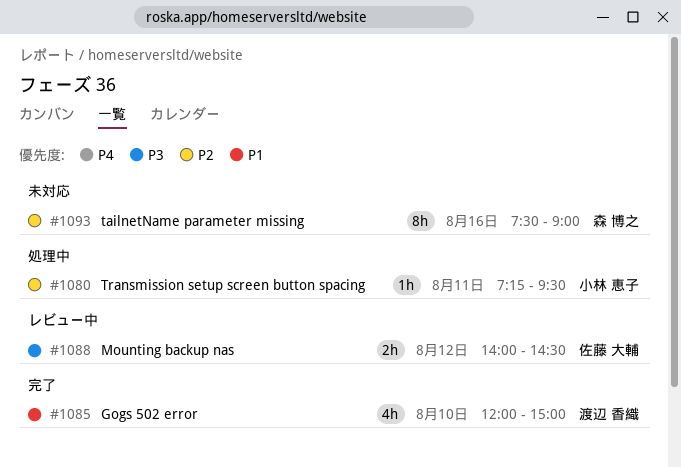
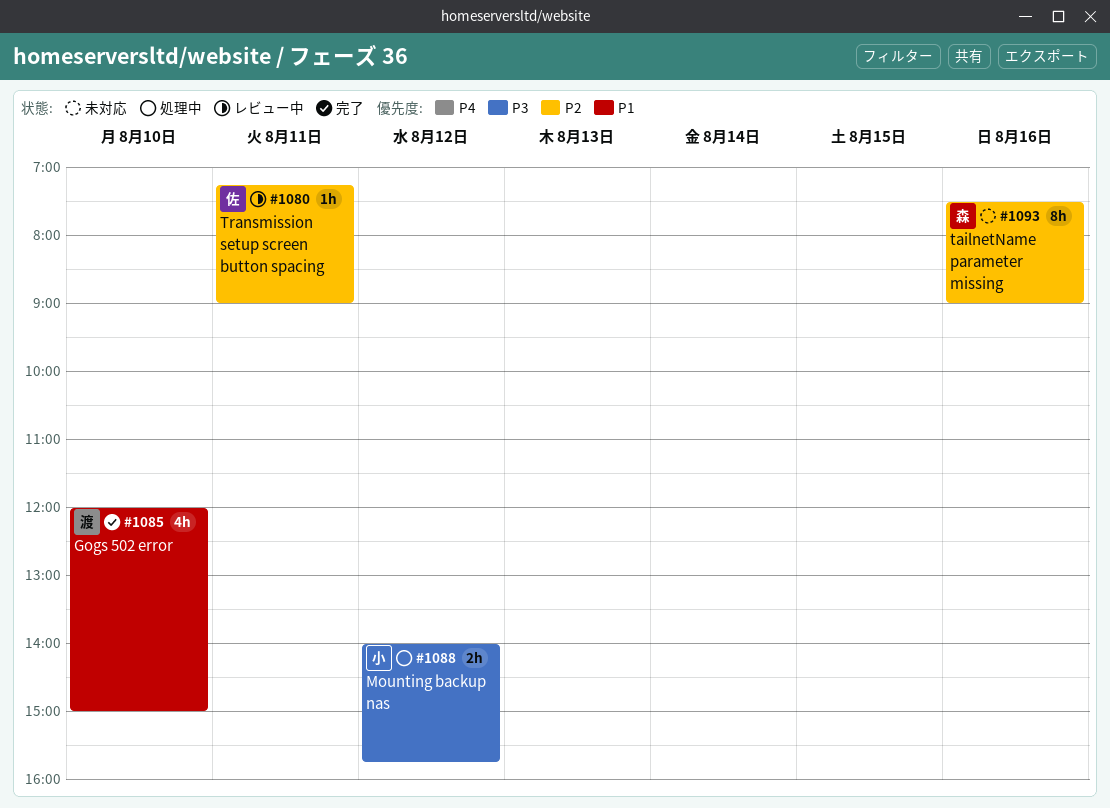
#1080, status: 処理中 -> レビュー中
#1080, owner: 小林 恵子 -> 佐藤 大輔
#1080, ends: 09:30 -> 09:00
#1088, status: レビュー中 -> 処理中
#1088, owner: 佐藤 大輔 -> 小林 恵子
#1088, ends: 14:30 -> 15:45

